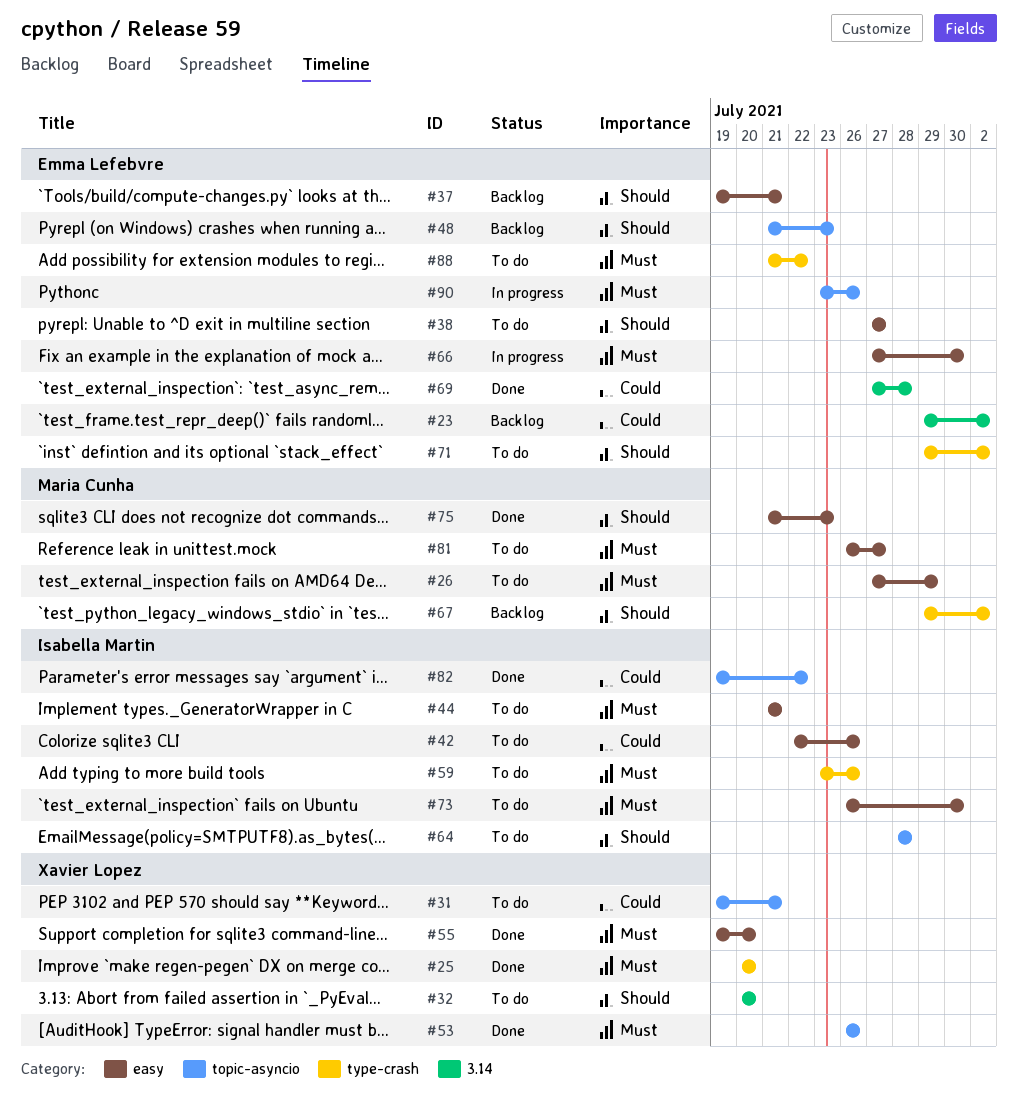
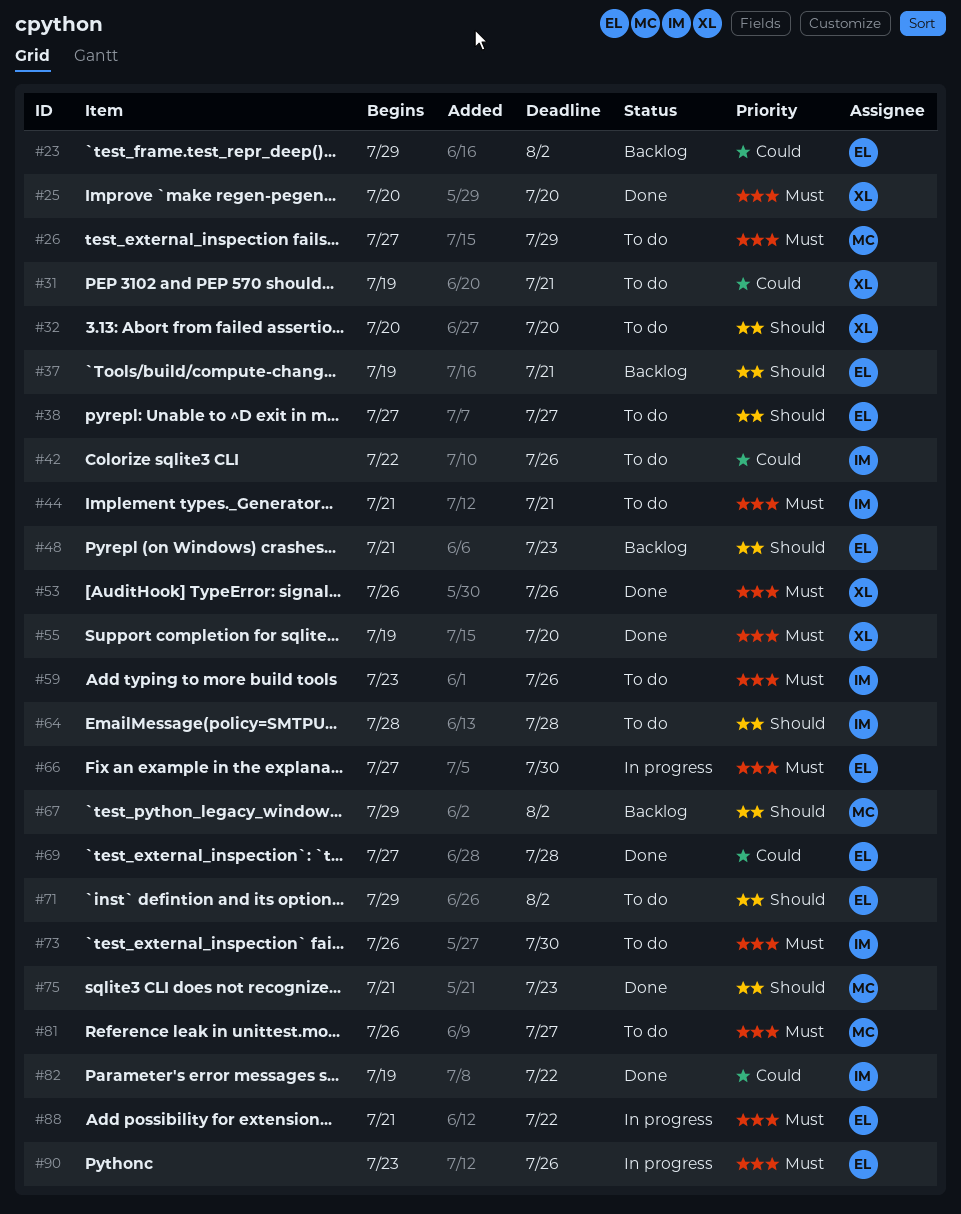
#88, status: To do -> In progress

